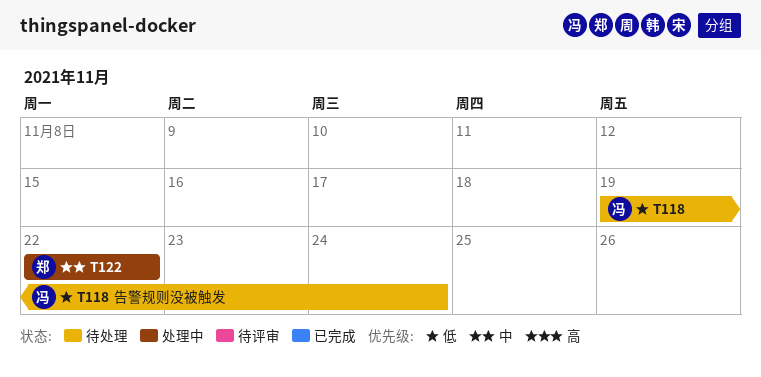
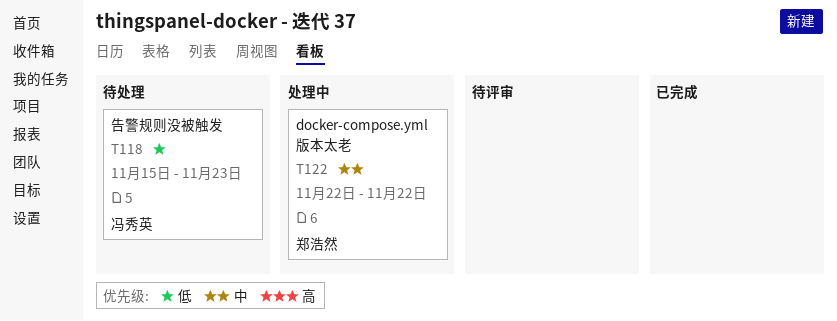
T118, start: Nov 19 -> Nov 15
T118, due: Nov 24 -> Nov 23

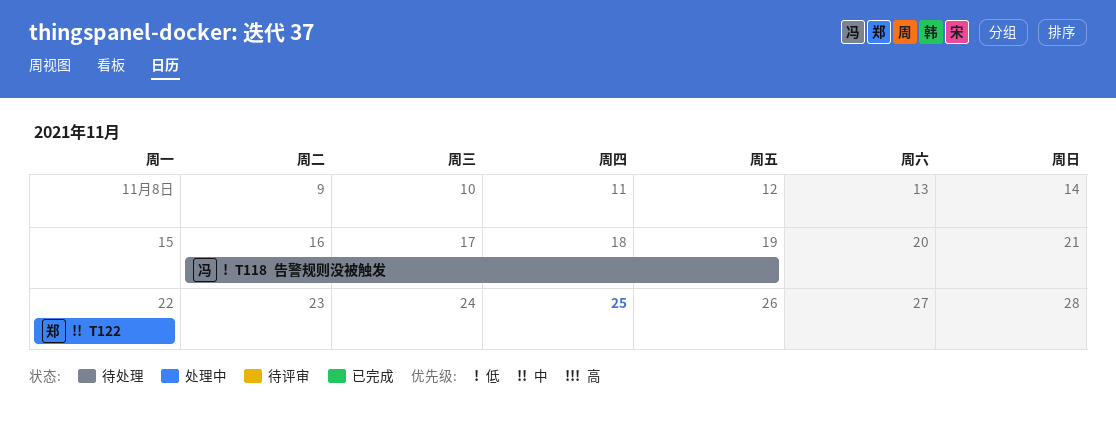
T118, start: Nov 15 -> Nov 16
T118, due: Nov 23 -> Nov 19

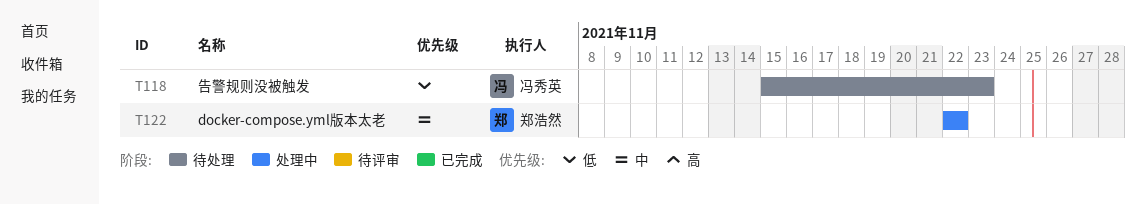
T118, start: Nov 16 -> Nov 15
T118, due: Nov 19 -> Nov 23

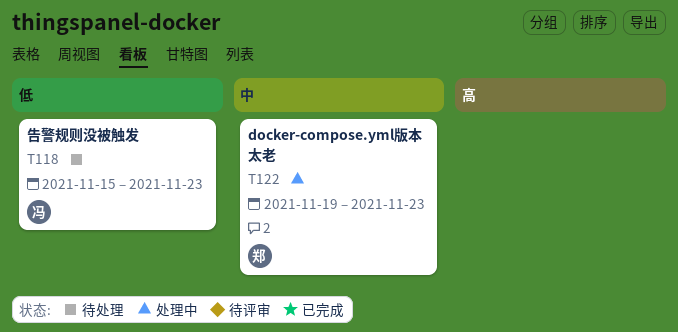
T122, start: Nov 22 -> Nov 19
T122, due: Nov 22 -> Nov 23

